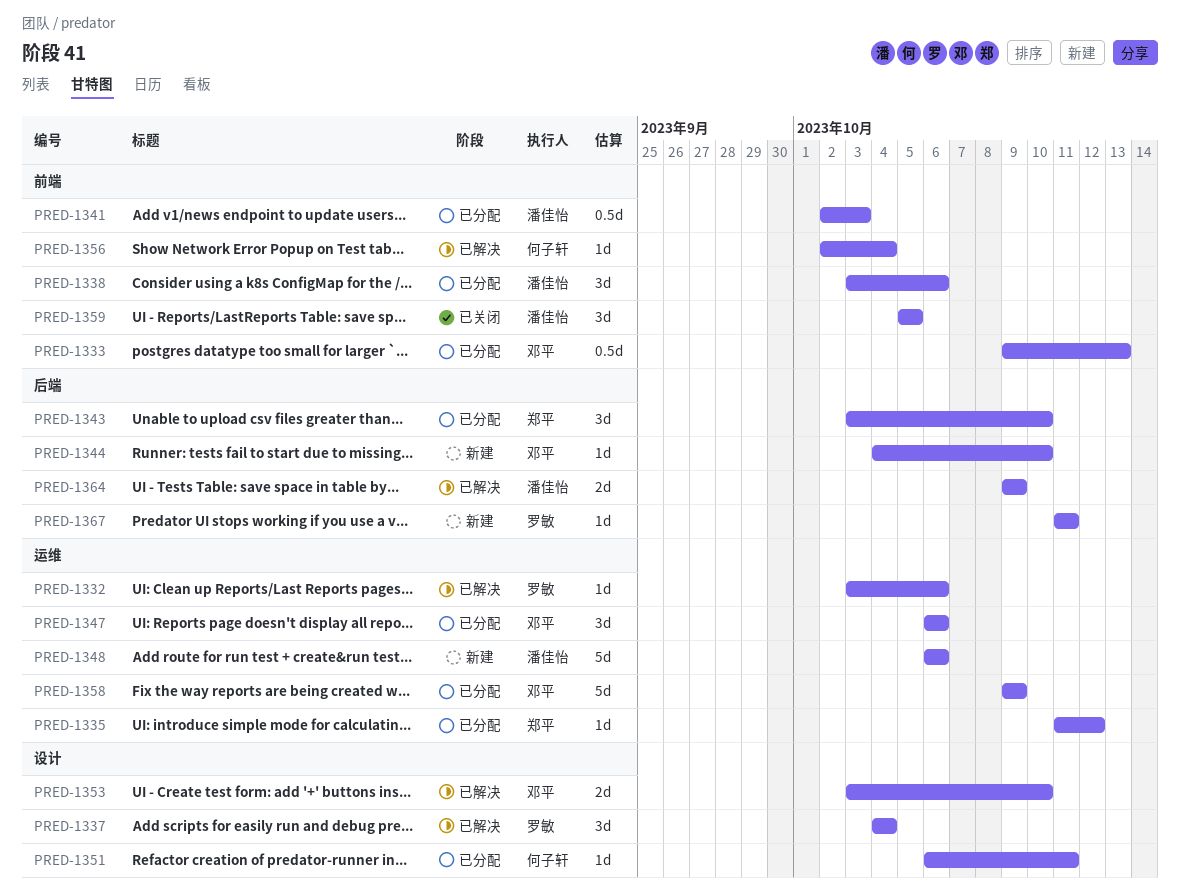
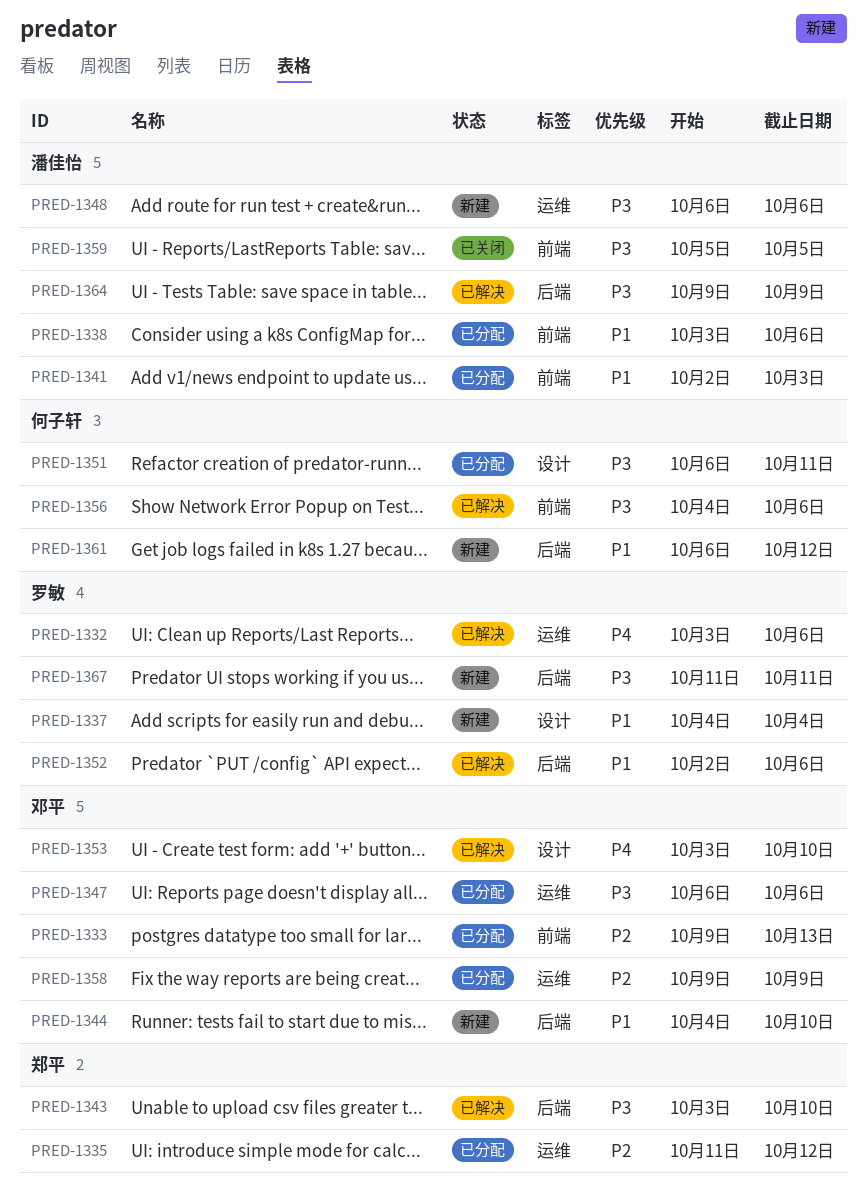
PRED-1337, status: 已解决 -> 新建
PRED-1343, status: 已分配 -> 已解决
PRED-1352: none -> present
PRED-1356, start: Oct 2 -> Oct 4
PRED-1356, due: Oct 4 -> Oct 6
PRED-1361: none -> present

